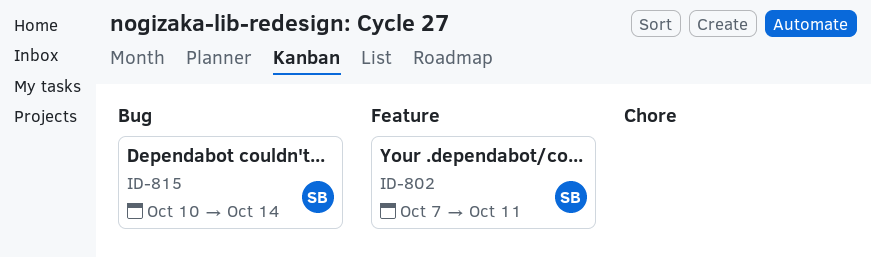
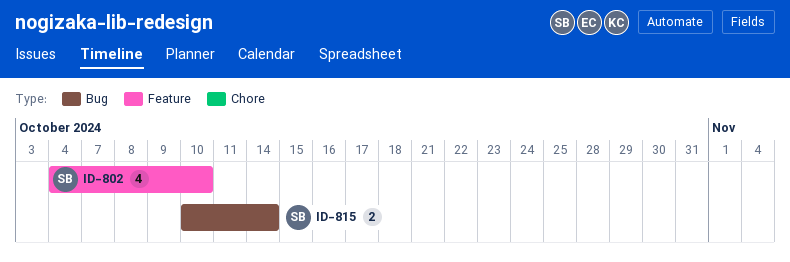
ID-802, start: Oct 7 -> Oct 4
ID-802, due: Oct 11 -> Oct 10

